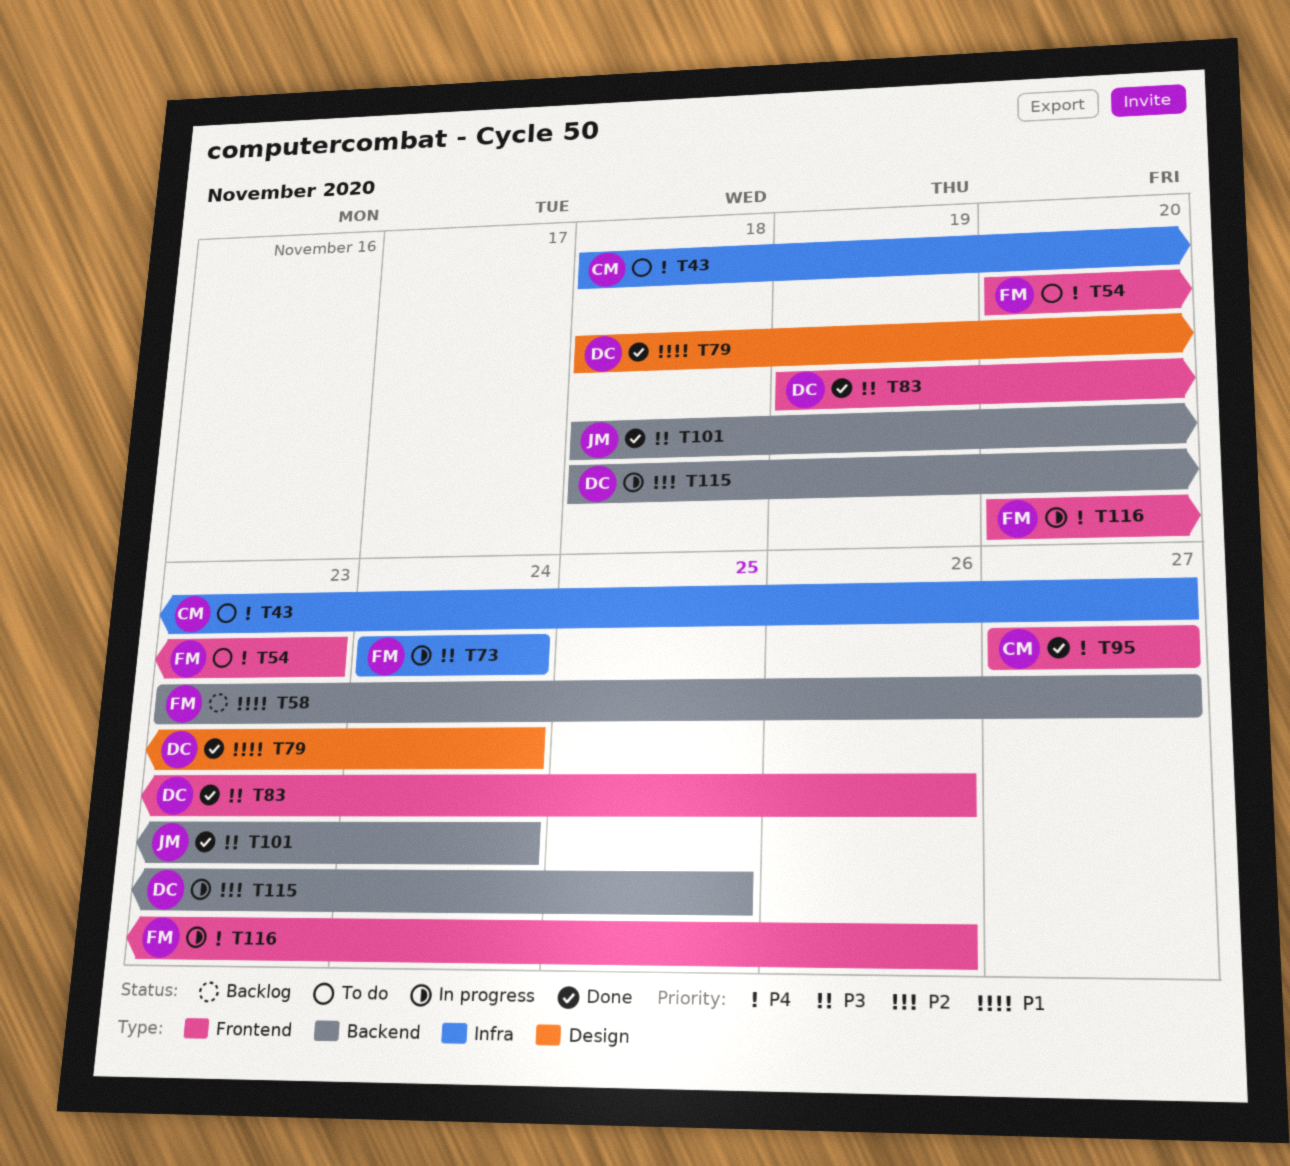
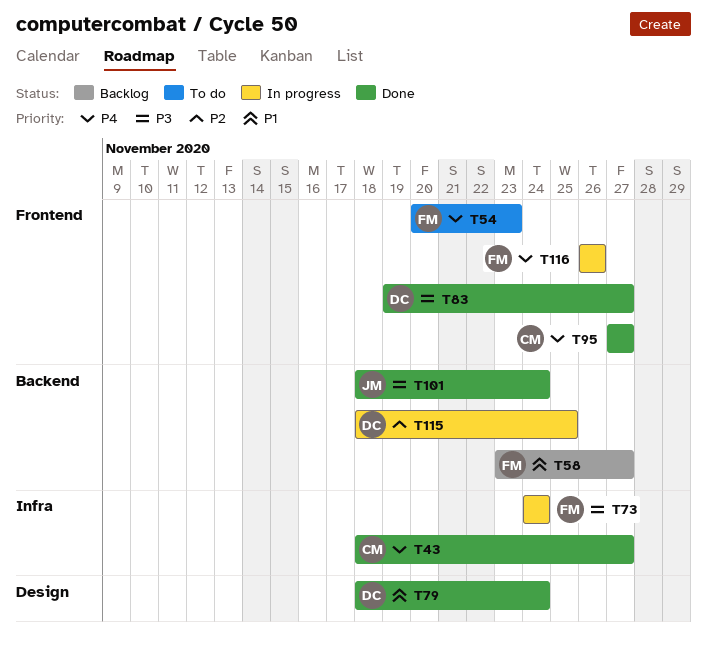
T43, status: To do -> Done
T83, due: Nov 26 -> Nov 27
T116, start: Nov 20 -> Nov 26

